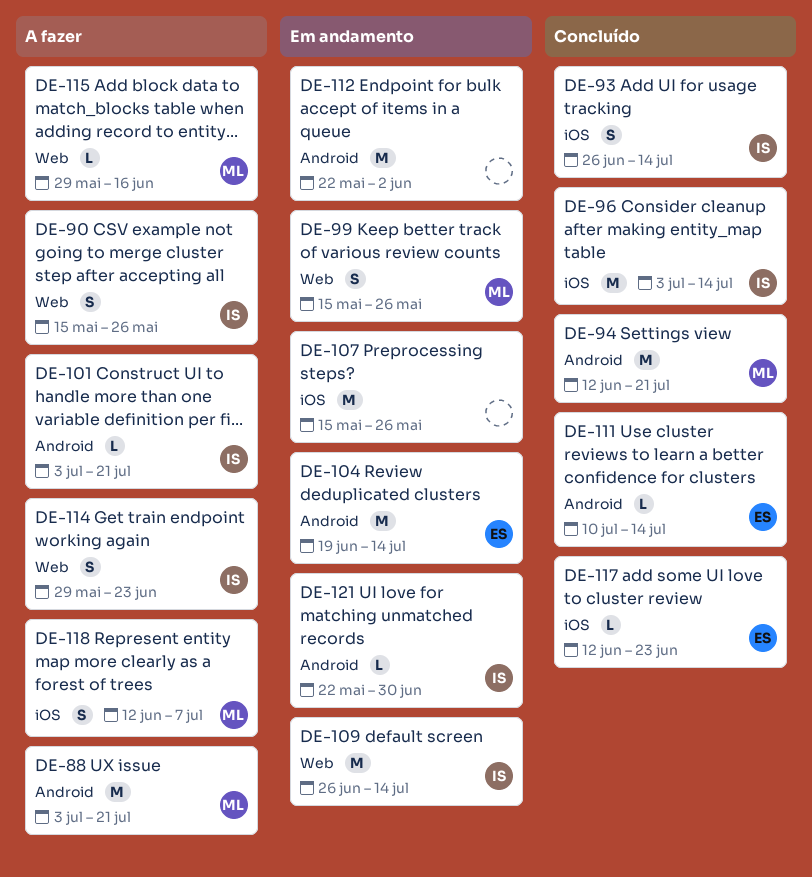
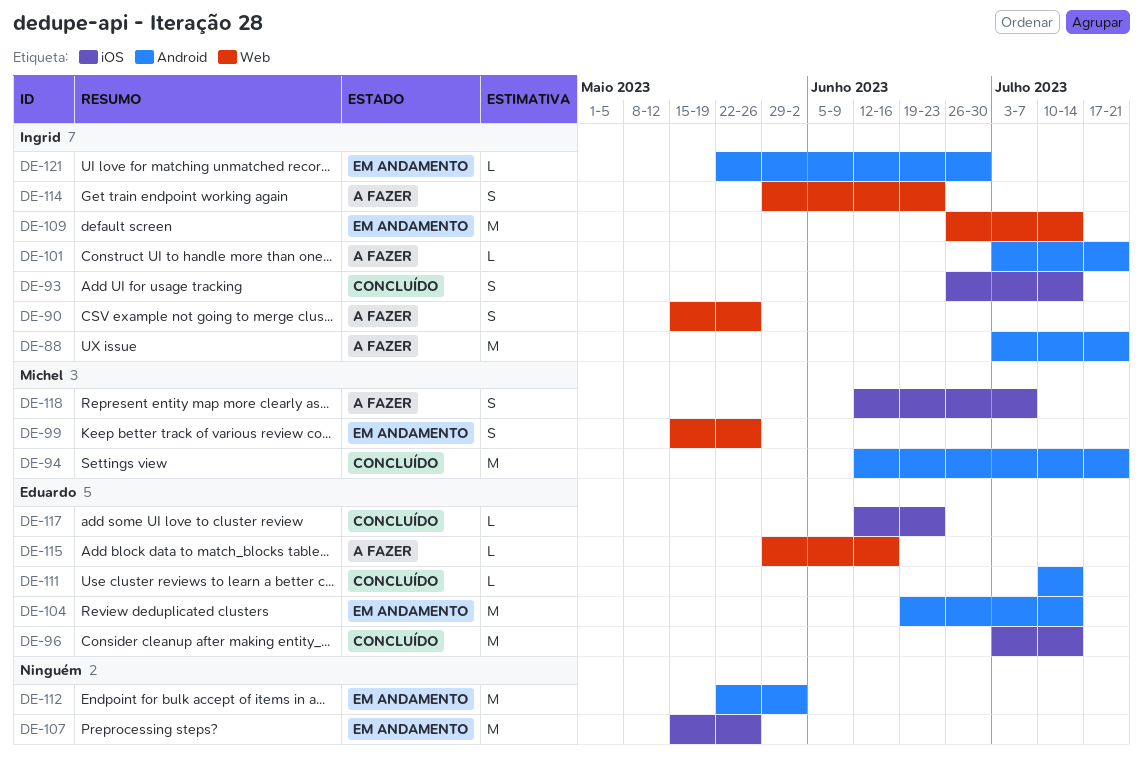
DE-88, owner: Michel -> Ingrid
DE-96, owner: Ingrid -> Eduardo
DE-115, owner: Michel -> Eduardo

